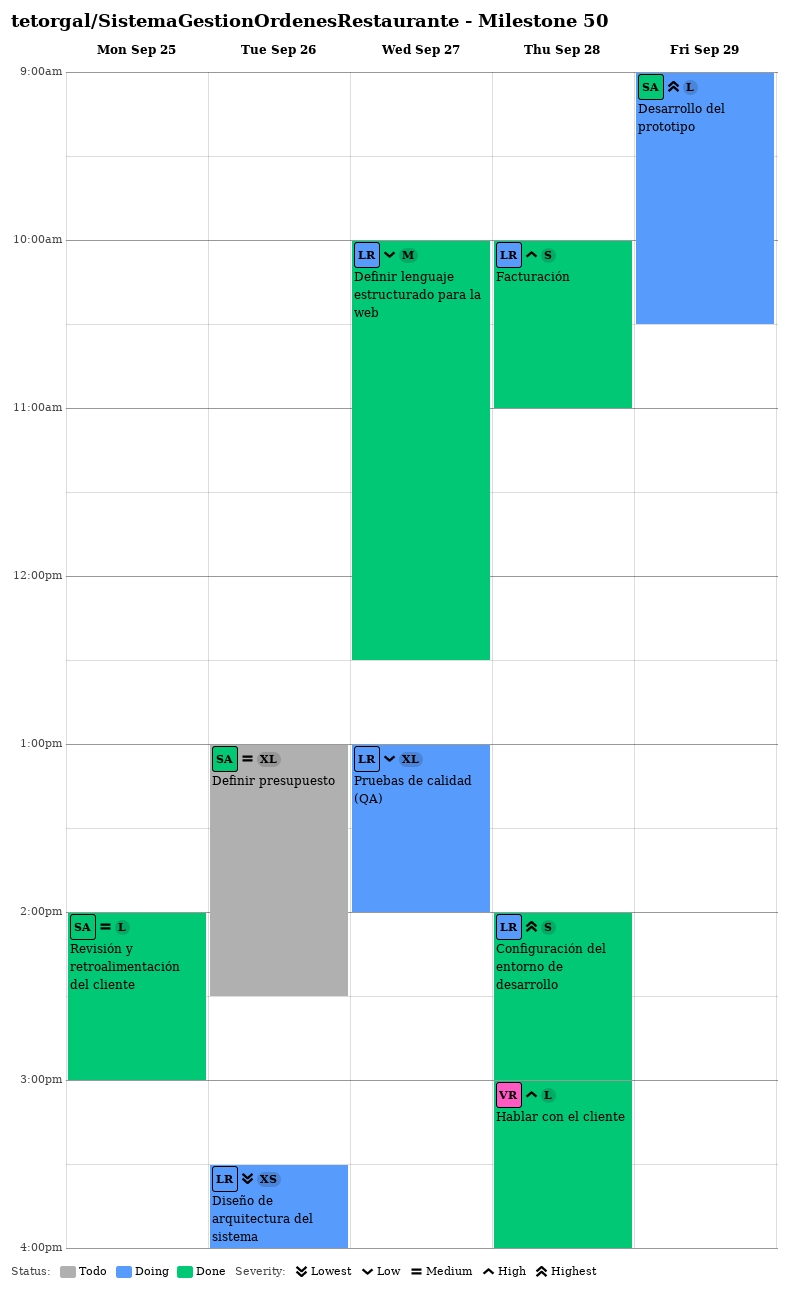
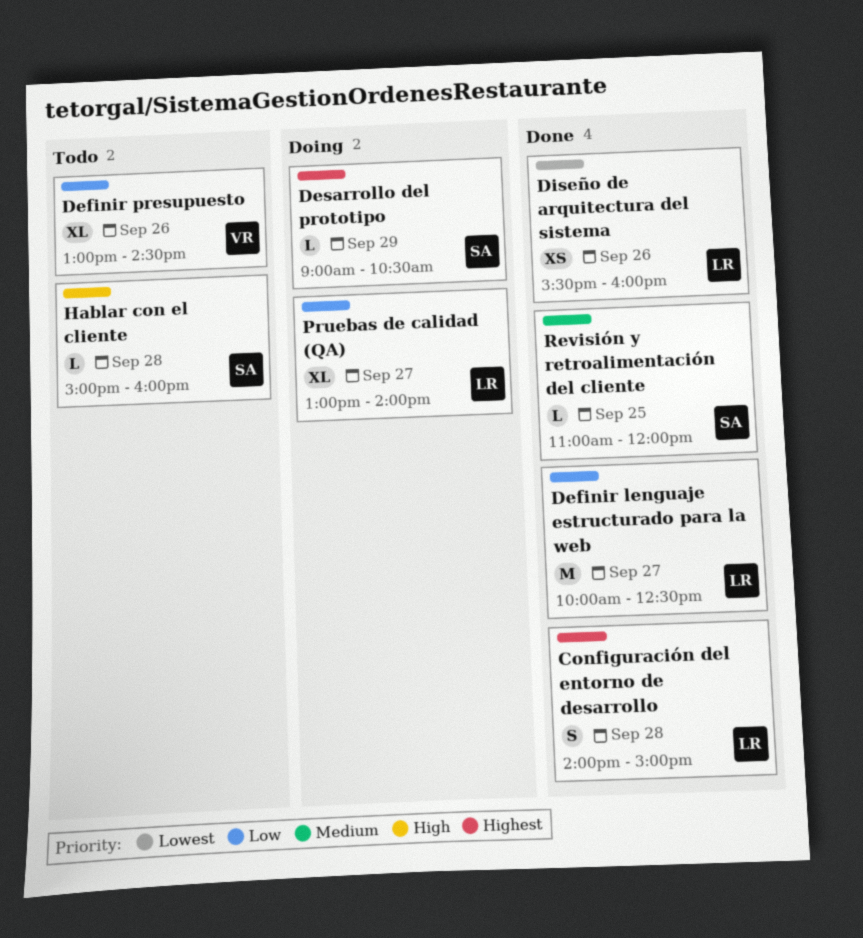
Definir presupuesto, owner: SA -> VR
Definir presupuesto, priority: Medium -> Low
Diseño de arquitectura del sistema, status: Doing -> Done
Facturación: present -> none
Hablar con el cliente, status: Done -> Todo
Hablar con el cliente, owner: VR -> SA
Revisión y retroalimentación del cliente, begins: 14:00 -> 11:00
Revisión y retroalimentación del cliente, ends: 15:00 -> 12:00

